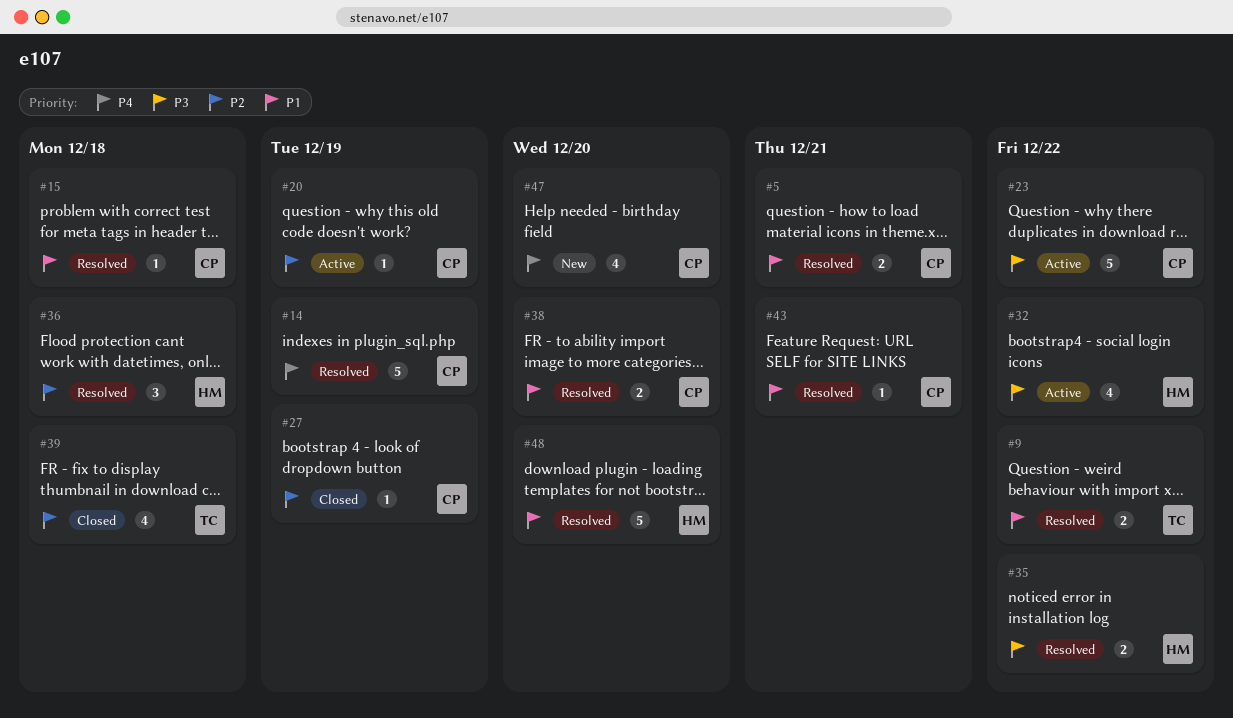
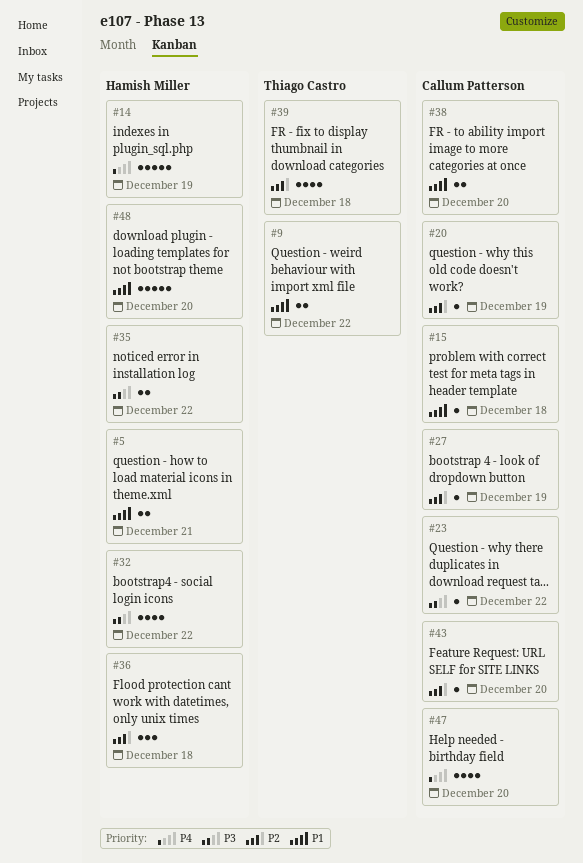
#5, owner: Callum Patterson -> Hamish Miller
#14, owner: Callum Patterson -> Hamish Miller
#23, estimate: 5 -> 1
#43, priority: P1 -> P2
#43, due: Dec 21 -> Dec 20

